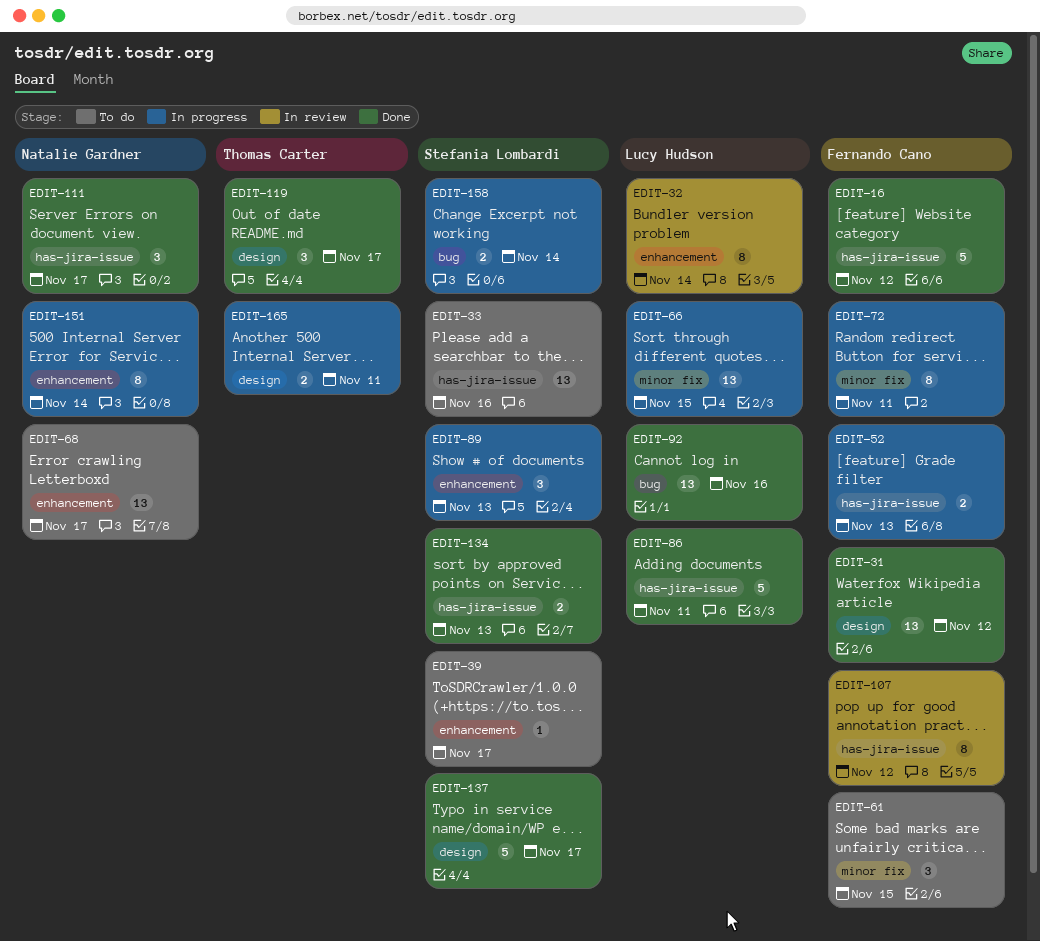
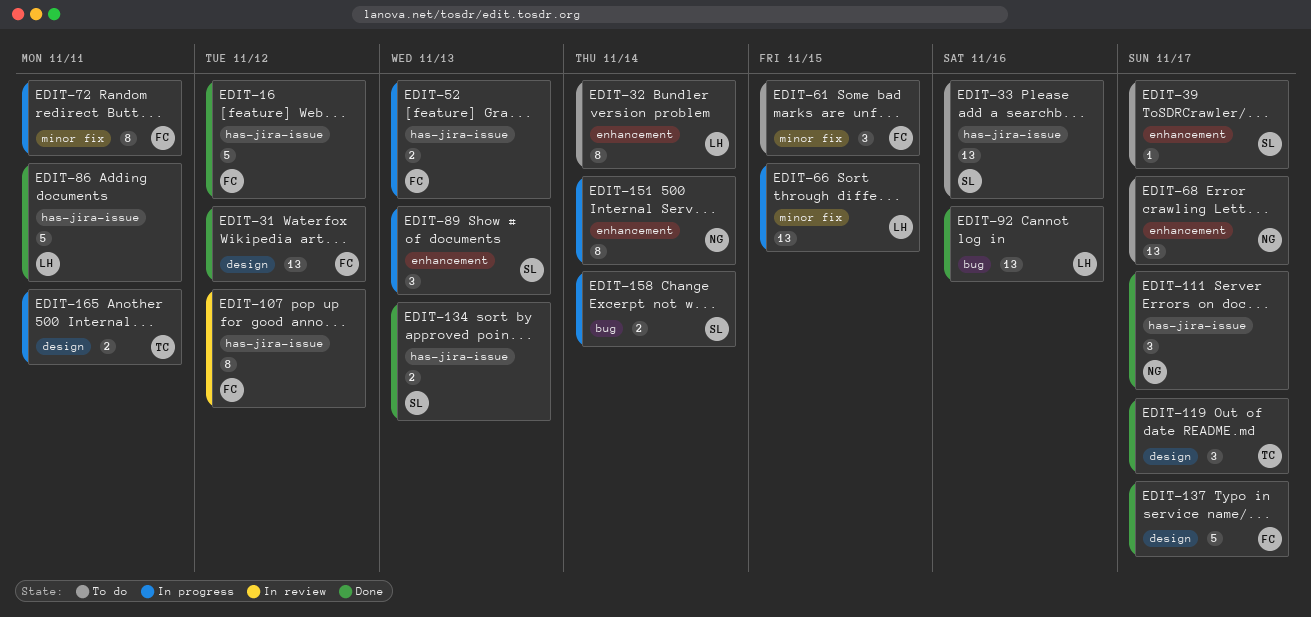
EDIT-32, status: In review -> To do
EDIT-137, owner: Stefania Lombardi -> Fernando Cano

